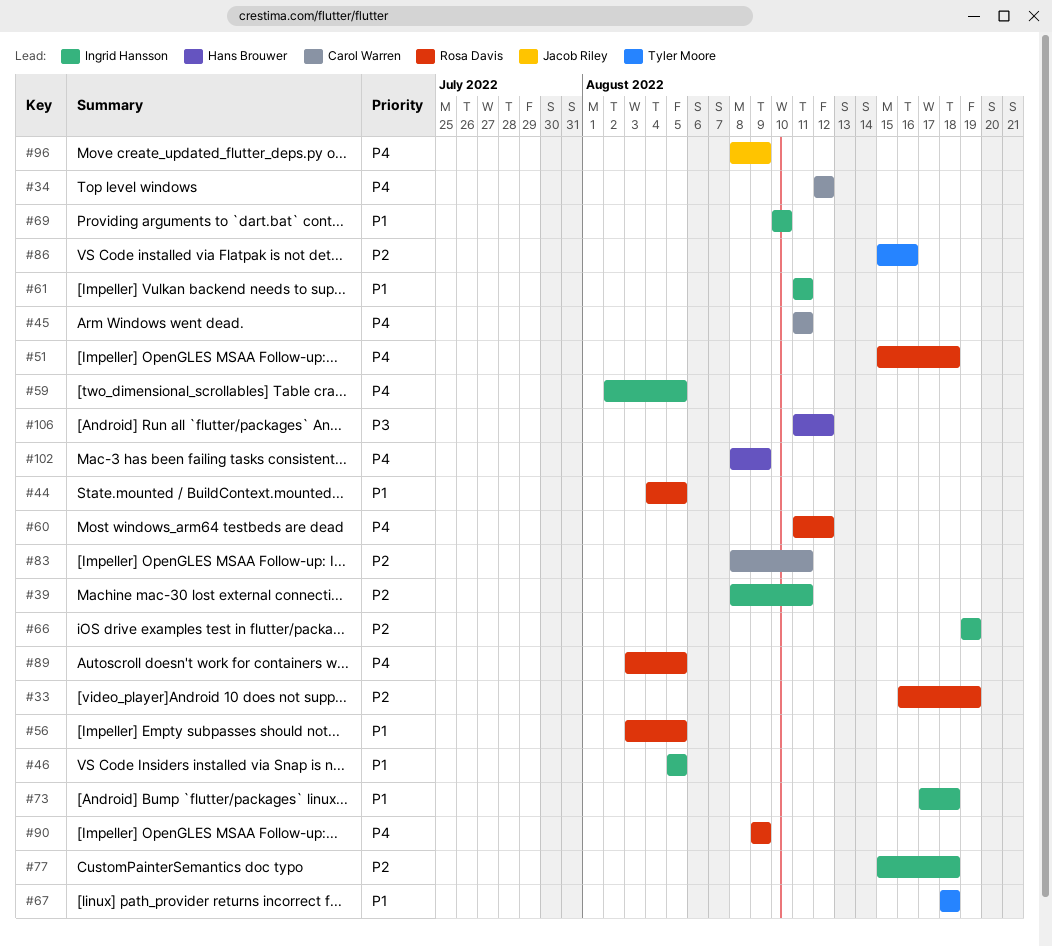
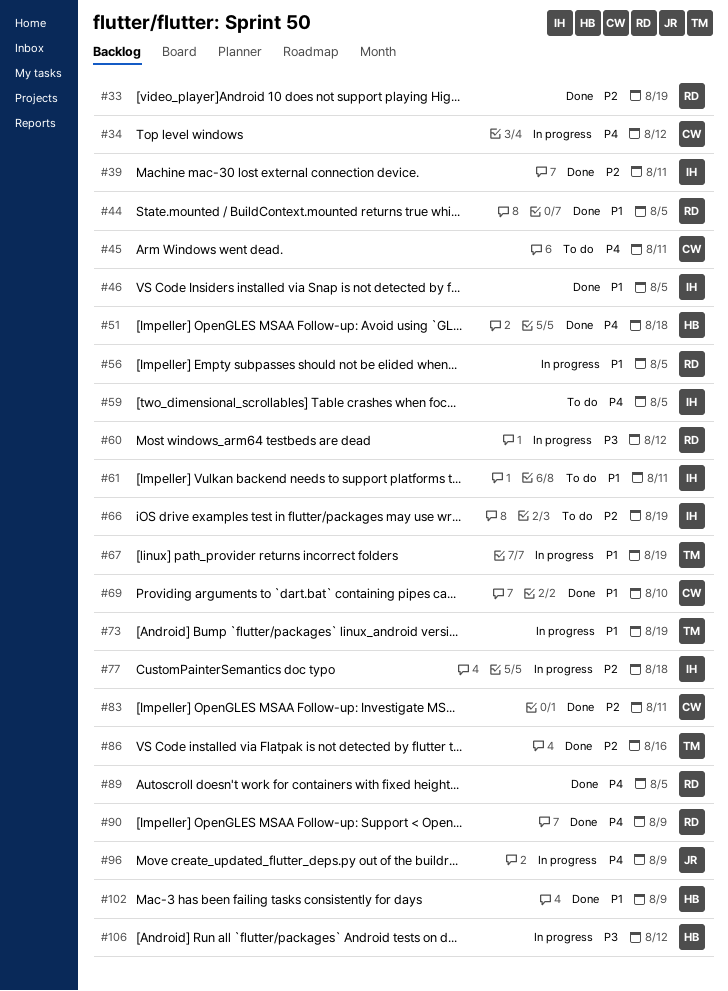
#51, owner: Rosa Davis -> Hans Brouwer
#60, priority: P4 -> P3
#67, due: Aug 18 -> Aug 19
#69, owner: Ingrid Hansson -> Carol Warren
#73, owner: Ingrid Hansson -> Tyler Moore
#73, due: Aug 18 -> Aug 19
#102, priority: P4 -> P1

